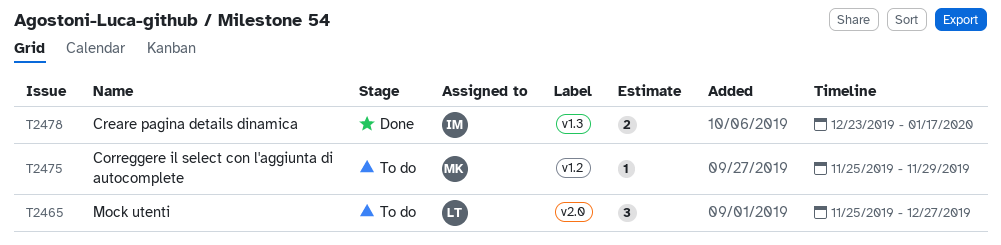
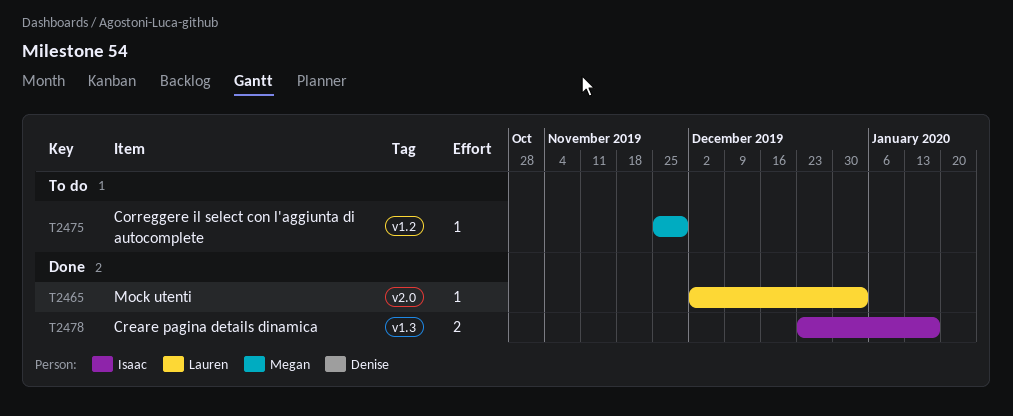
T2465, status: To do -> Done
T2465, estimate: 3 -> 1
T2465, start: Nov 25 -> Dec 2
T2465, due: Dec 27 -> Jan 3

